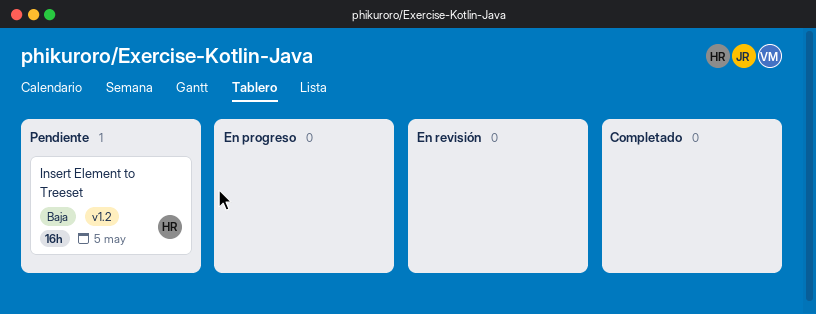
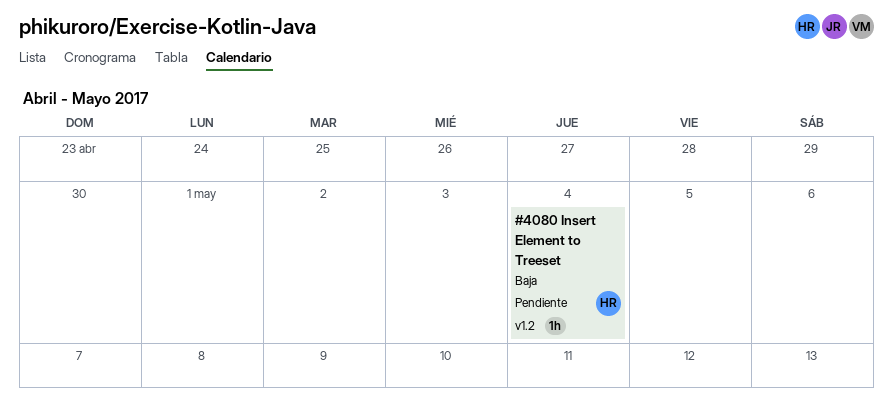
Insert Element to Treeset, estimate: 16h -> 1h
Insert Element to Treeset, due: May 5 -> May 4

